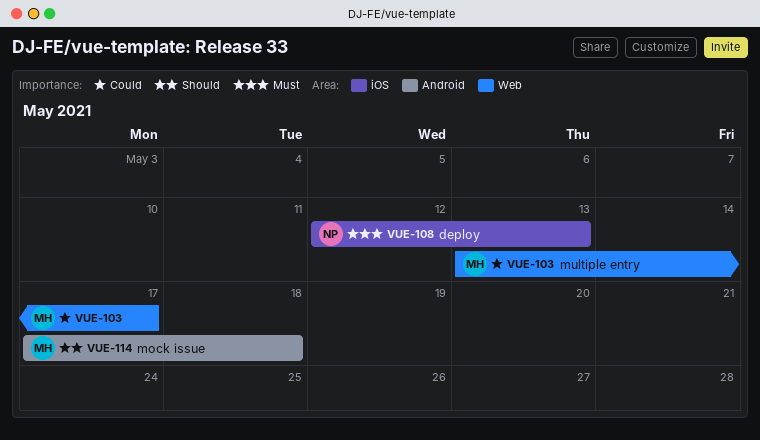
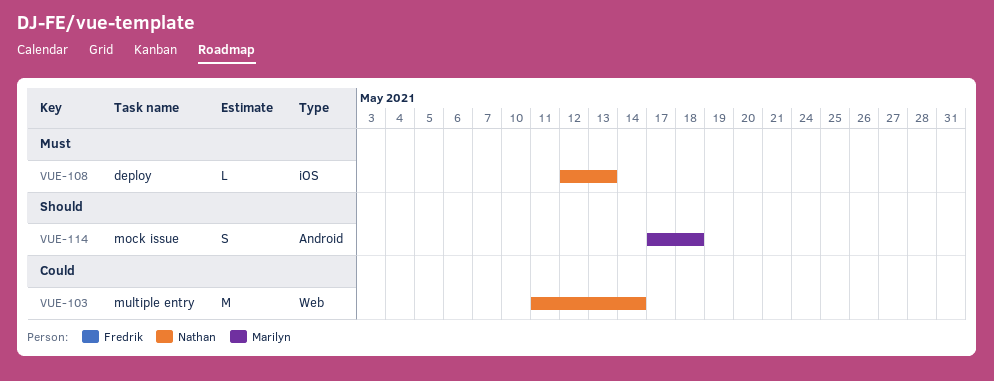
VUE-103, owner: Marilyn -> Nathan
VUE-103, start: May 13 -> May 11
VUE-103, due: May 17 -> May 14

